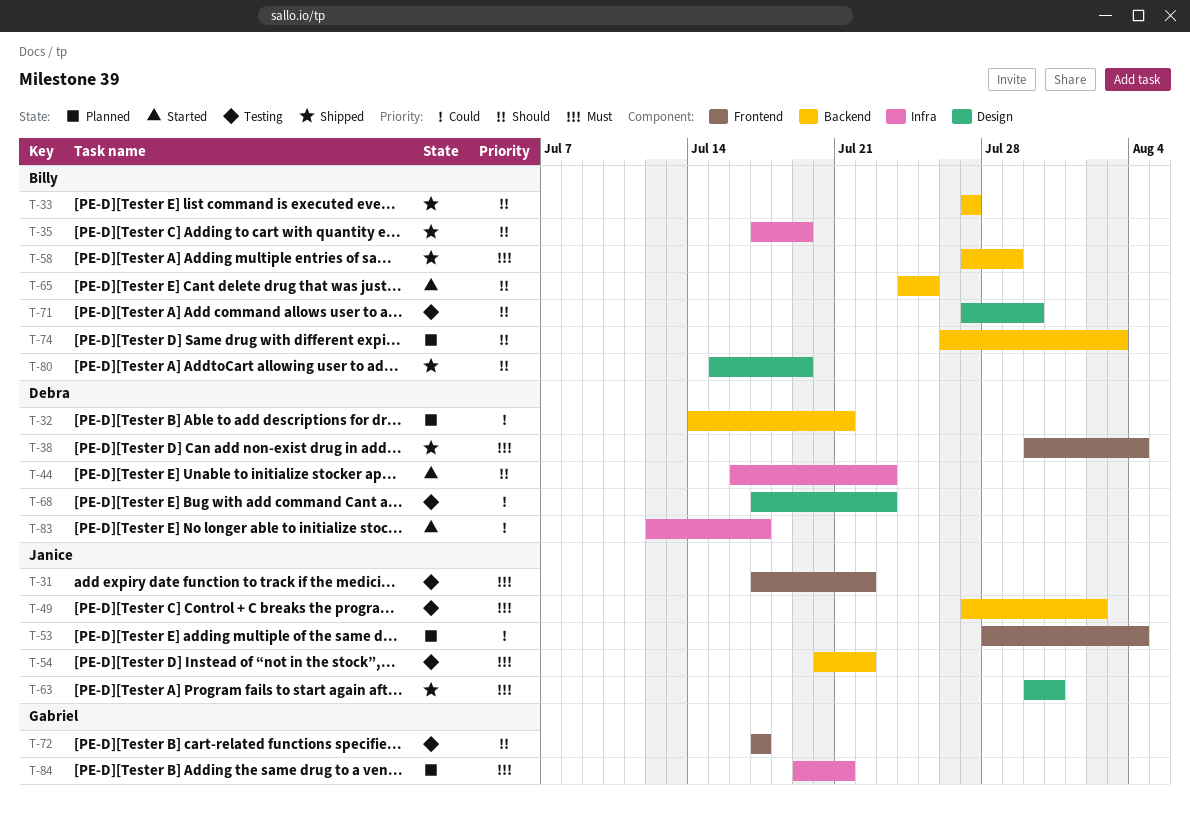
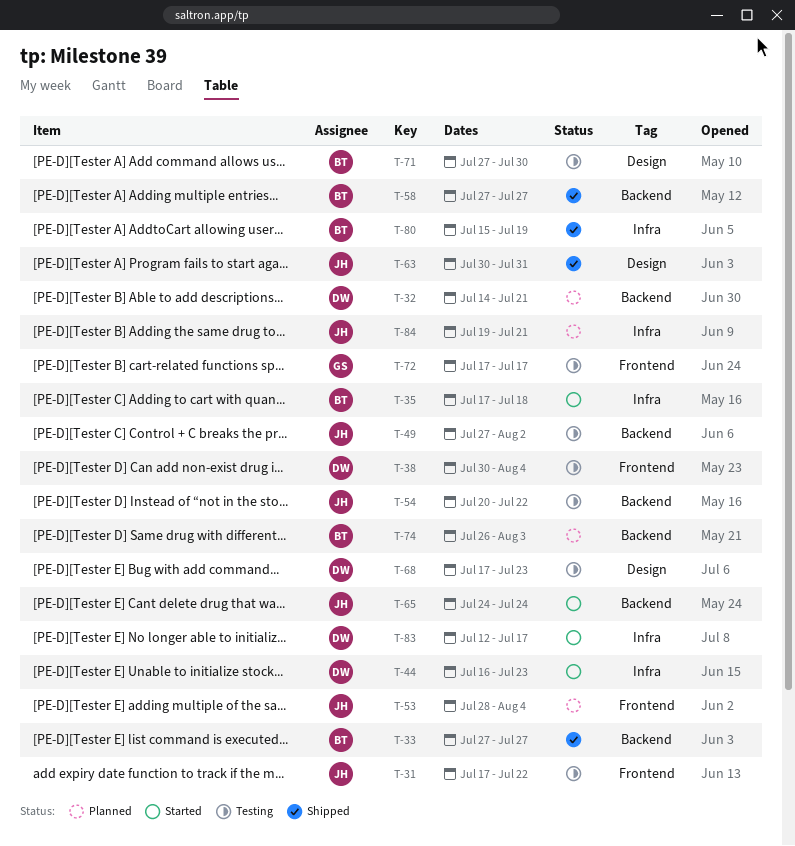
T-35, status: Shipped -> Started
T-35, due: Jul 19 -> Jul 18
T-38, status: Shipped -> Testing
T-58, due: Jul 29 -> Jul 27
T-65, owner: Billy -> Janice
T-65, due: Jul 25 -> Jul 24
T-80, label: Design -> Infra
T-84, owner: Gabriel -> Janice

